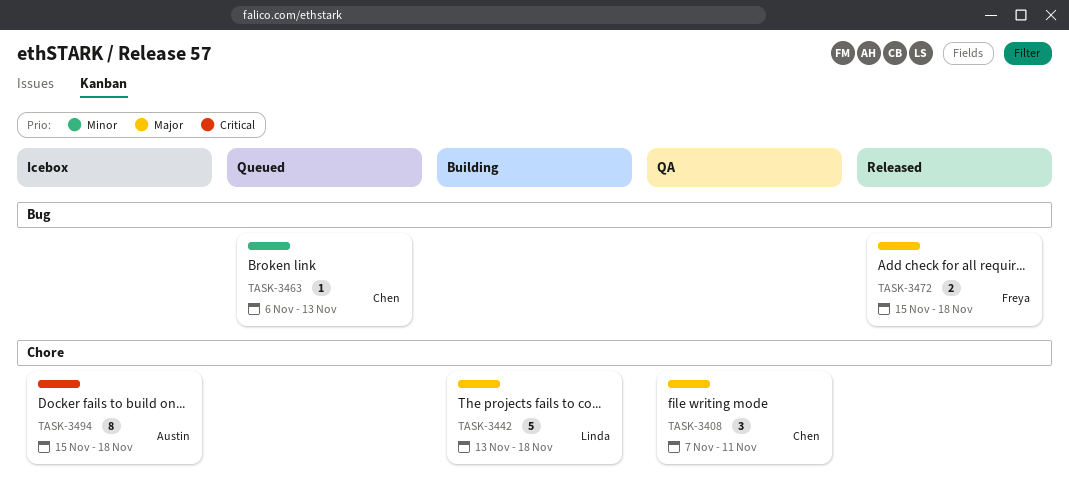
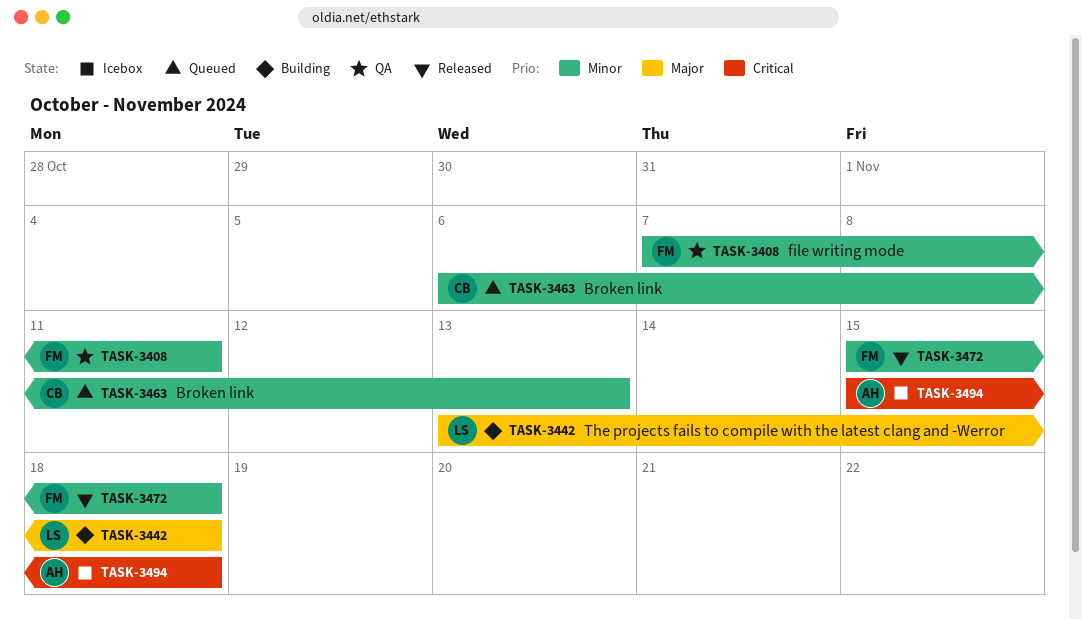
TASK-3408, owner: Chen -> Freya
TASK-3408, priority: Major -> Minor
TASK-3472, priority: Major -> Minor

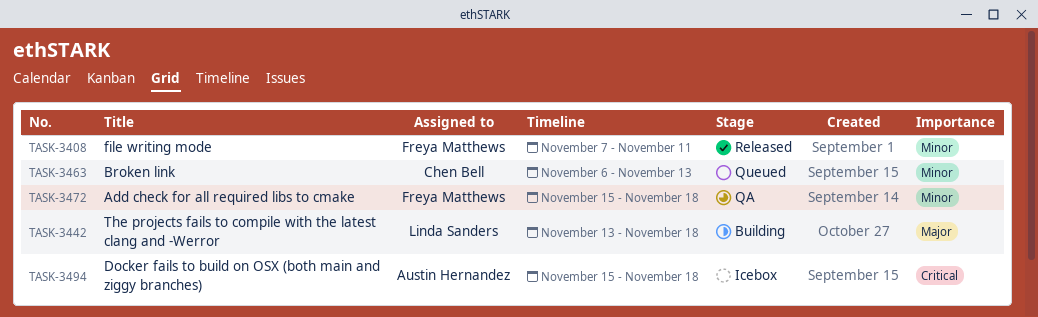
TASK-3408, status: QA -> Released
TASK-3472, status: Released -> QA

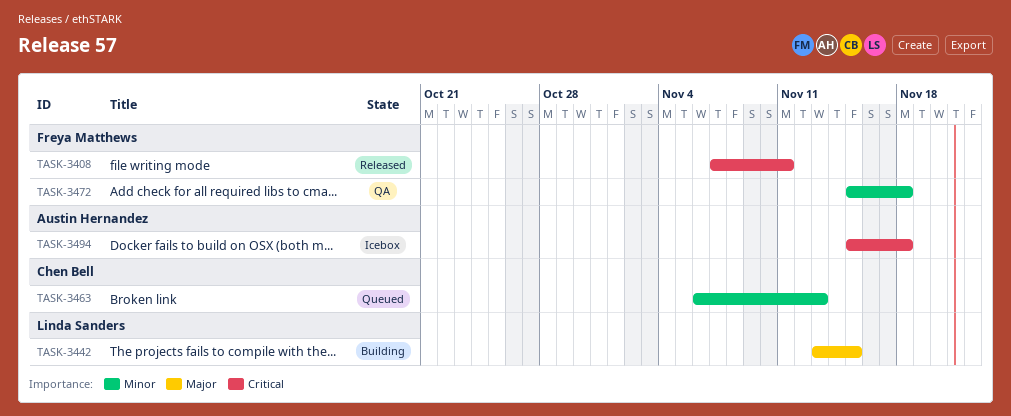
TASK-3408, priority: Minor -> Critical
TASK-3442, due: Nov 18 -> Nov 15

